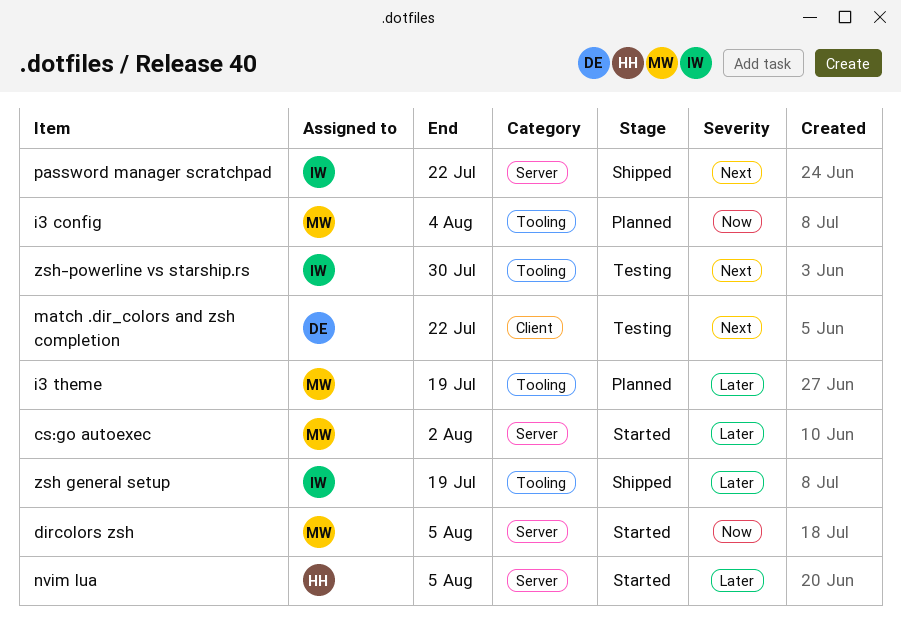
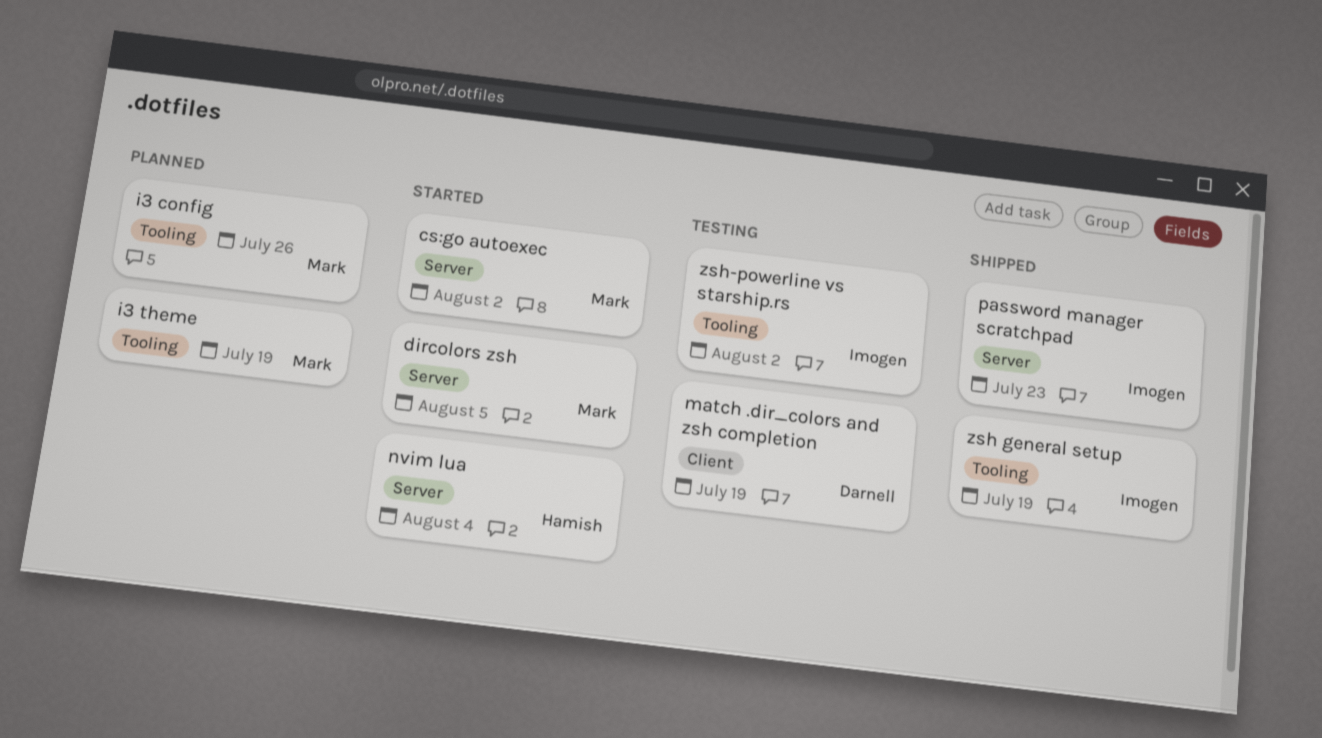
i3 config, due: Aug 4 -> Jul 26
match .dir_colors and zsh completion, due: Jul 22 -> Jul 19
nvim lua, due: Aug 5 -> Aug 4
password manager scratchpad, due: Jul 22 -> Jul 23
zsh-powerline vs starship.rs, due: Jul 30 -> Aug 2

